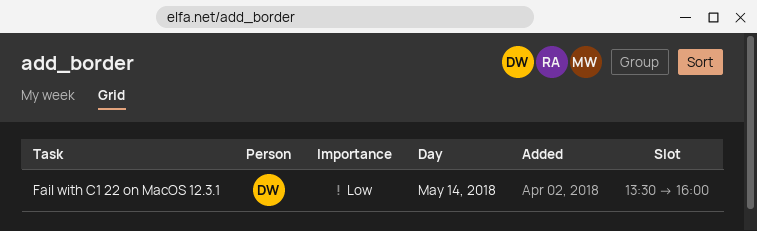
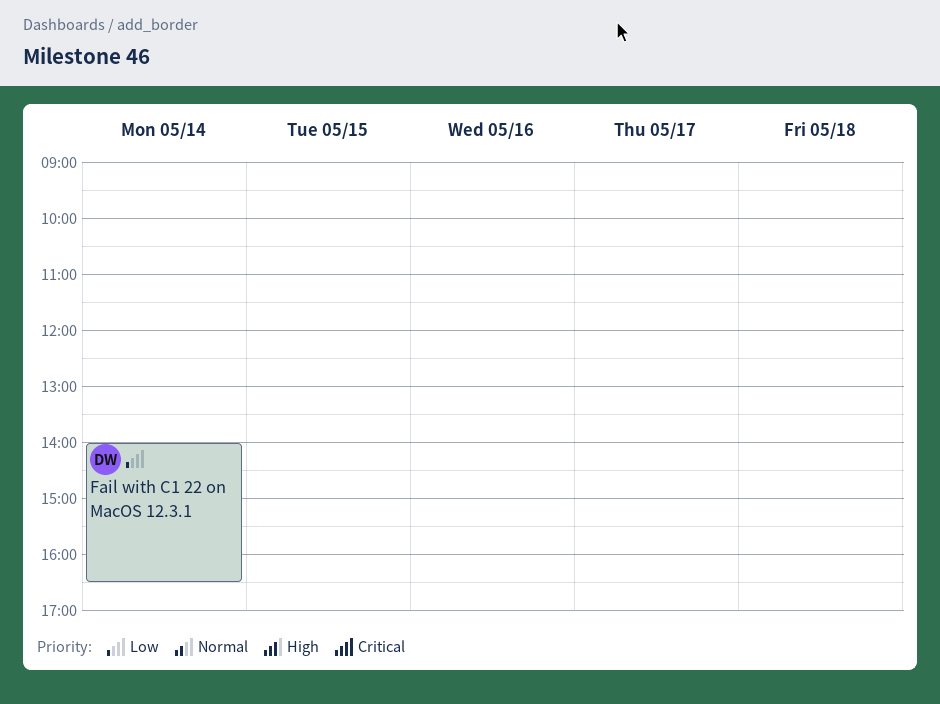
Fail with C1 22 on MacOS 12.3.1, begins: 13:30 -> 14:00
Fail with C1 22 on MacOS 12.3.1, ends: 16:00 -> 16:30

